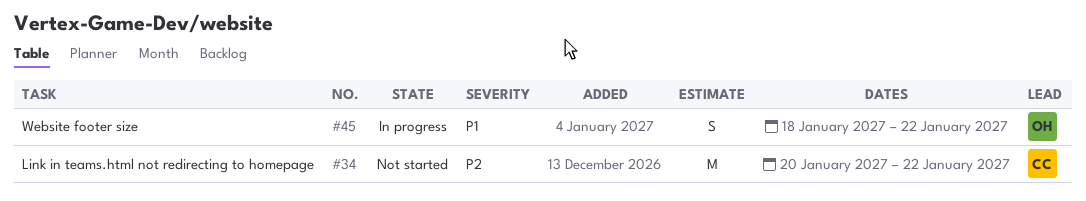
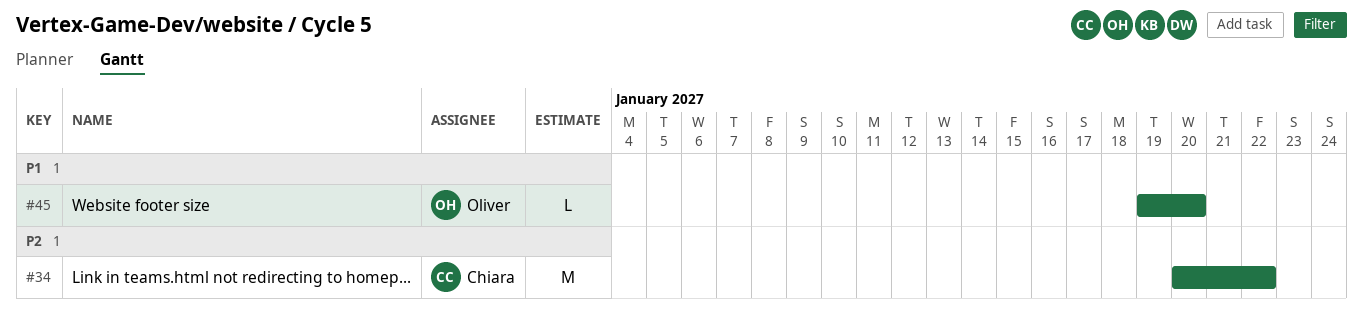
#45, estimate: S -> L
#45, start: Jan 18 -> Jan 19
#45, due: Jan 22 -> Jan 20

